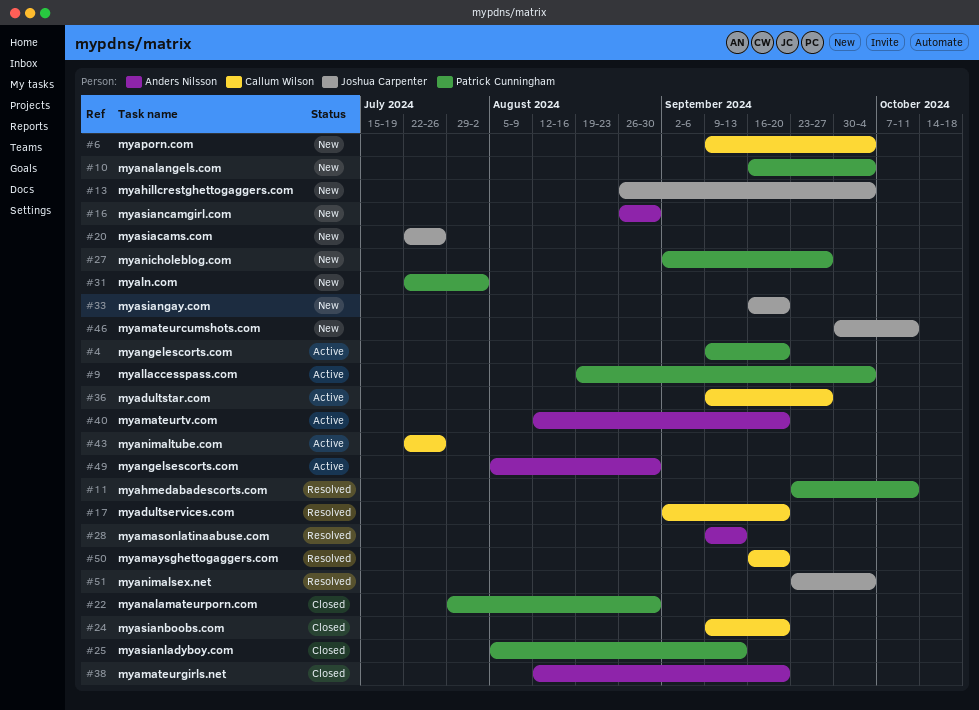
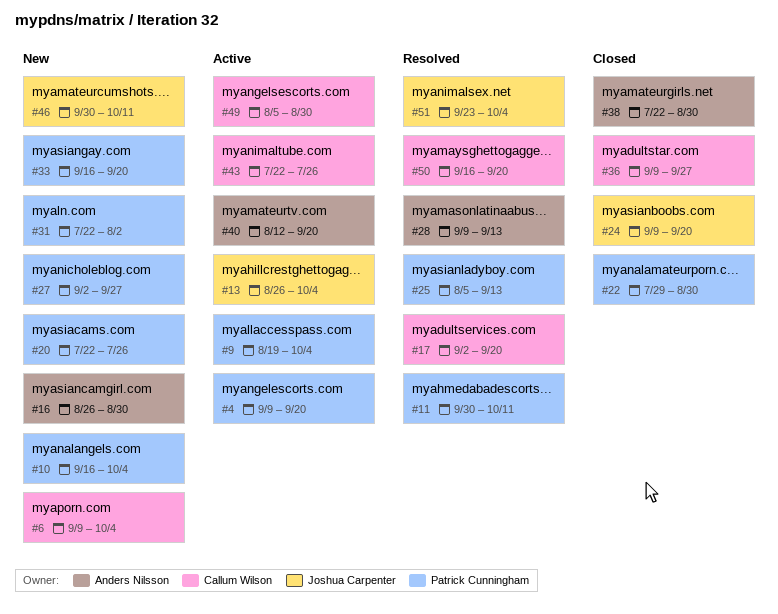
#11, start: Sep 23 -> Sep 30
#13, status: New -> Active
#20, owner: Joshua Carpenter -> Patrick Cunningham
#24, owner: Callum Wilson -> Joshua Carpenter
#25, status: Closed -> Resolved
#33, owner: Joshua Carpenter -> Patrick Cunningham
#36, status: Active -> Closed
#38, start: Aug 12 -> Jul 22
#38, due: Sep 20 -> Aug 30
#49, owner: Anders Nilsson -> Callum Wilson

